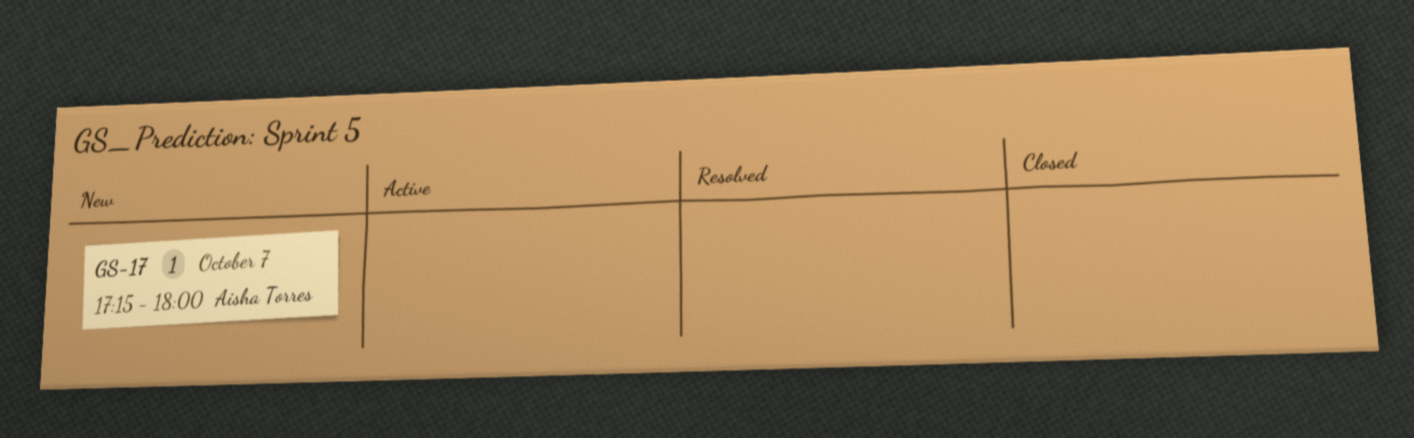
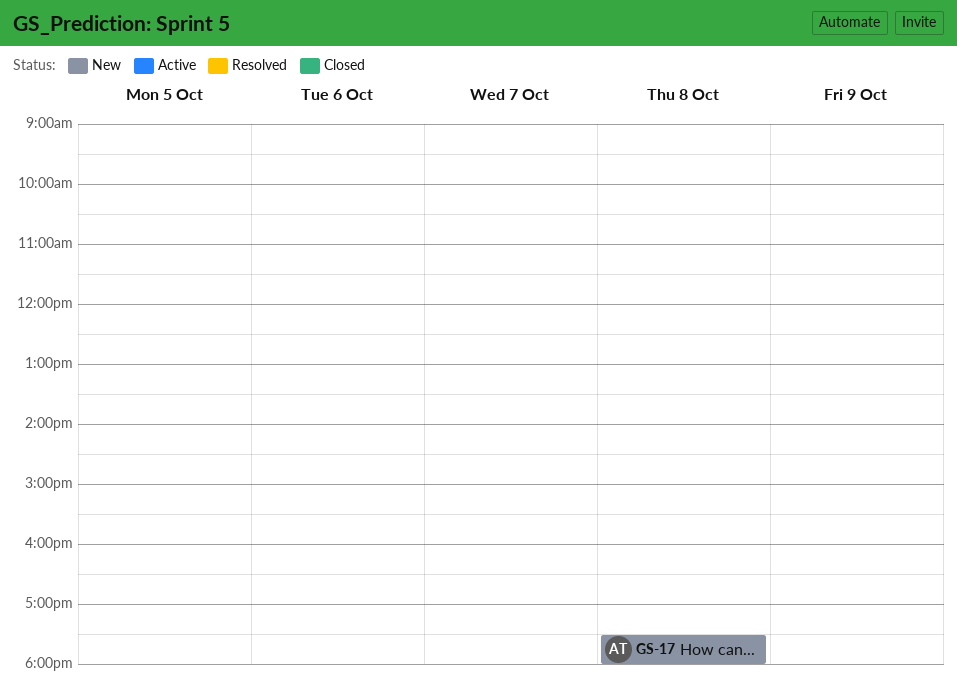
GS-17, day: Oct 7 -> Oct 8
GS-17, begins: 17:15 -> 17:30

